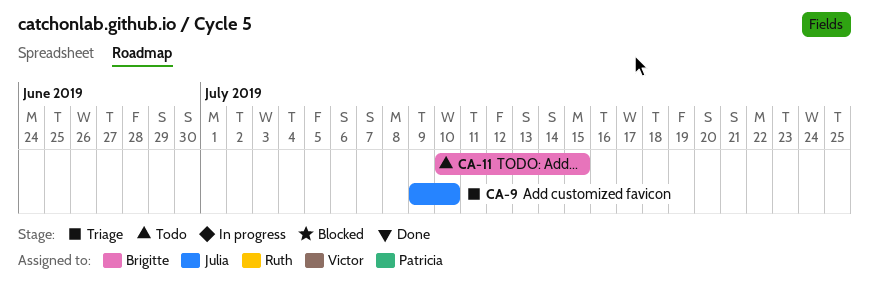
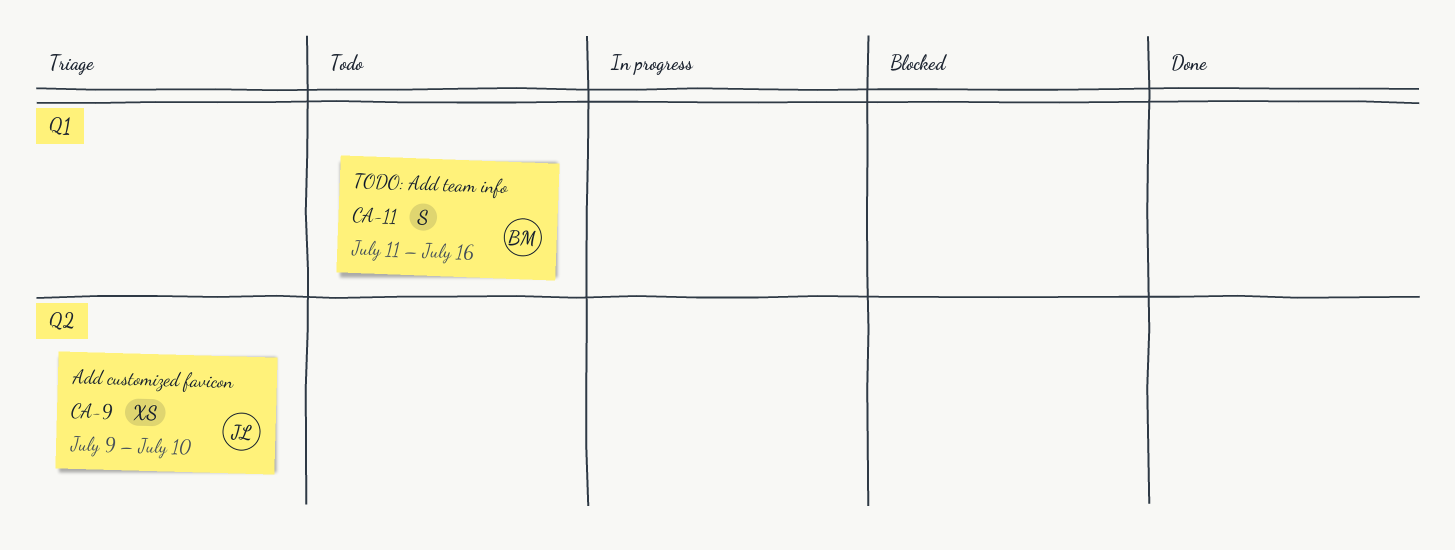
CA-11, start: Jul 10 -> Jul 11
CA-11, due: Jul 15 -> Jul 16

